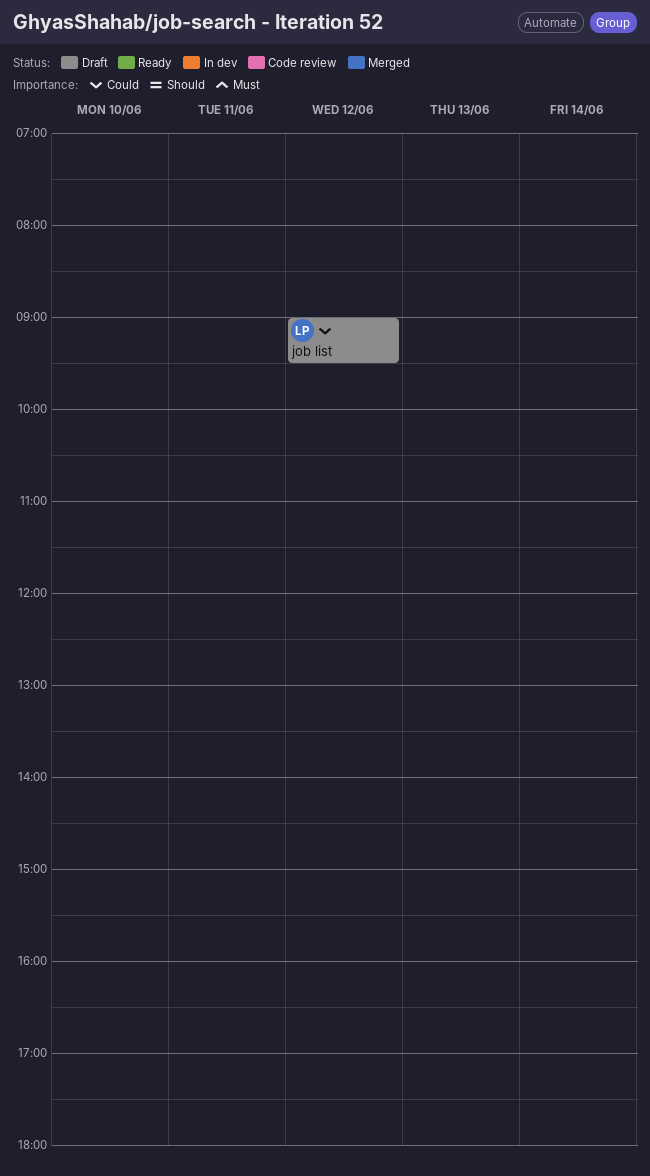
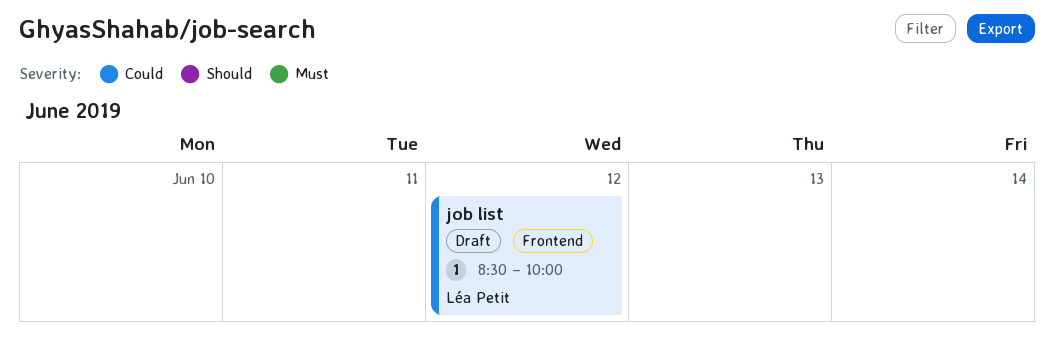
job list, begins: 09:00 -> 08:30
job list, ends: 09:30 -> 10:00

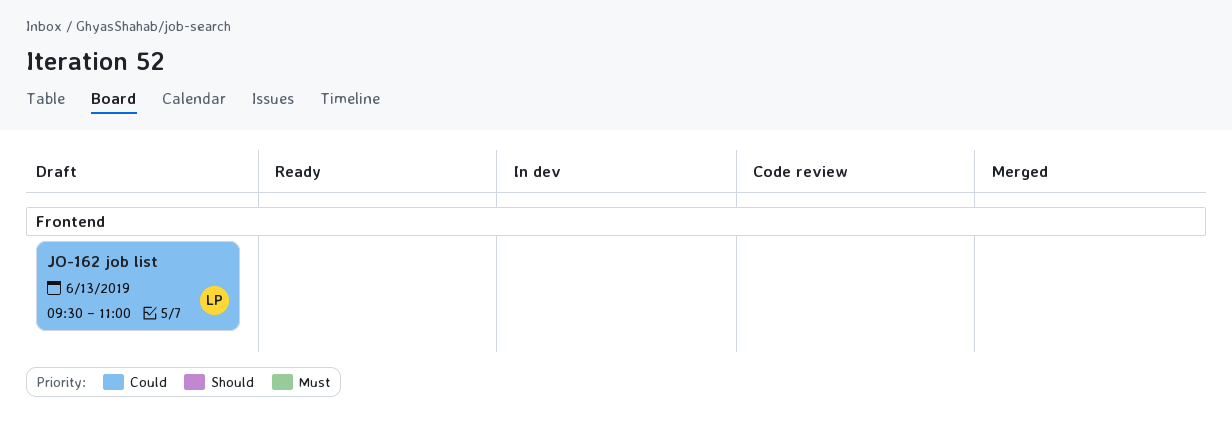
job list, day: Jun 12 -> Jun 13
job list, begins: 08:30 -> 09:30
job list, ends: 10:00 -> 11:00

